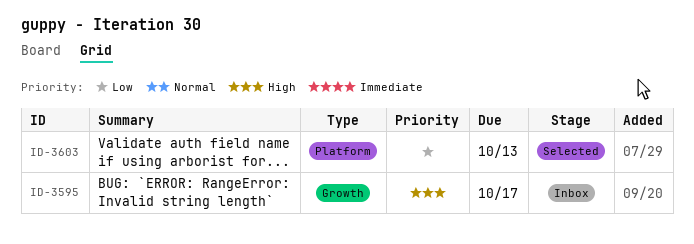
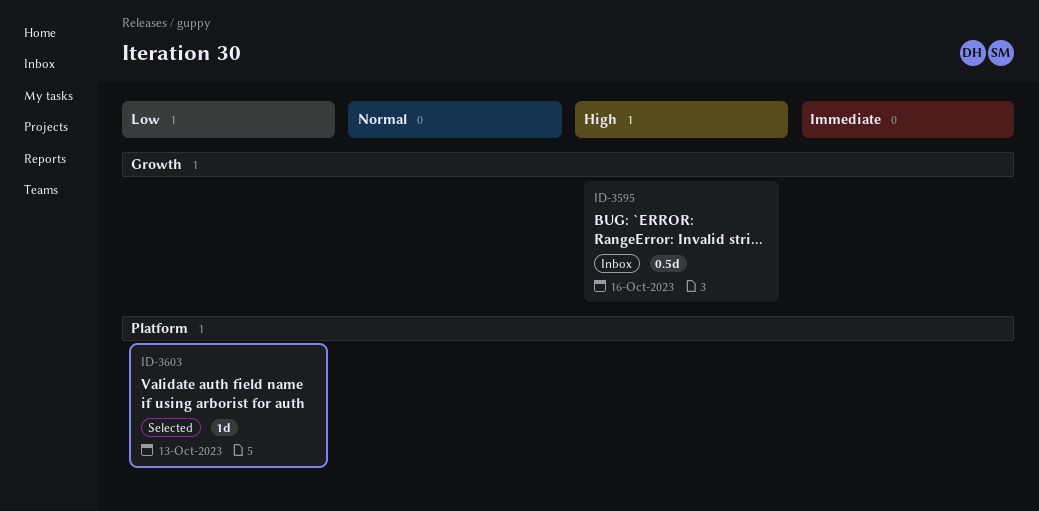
ID-3595, due: Oct 17 -> Oct 16

